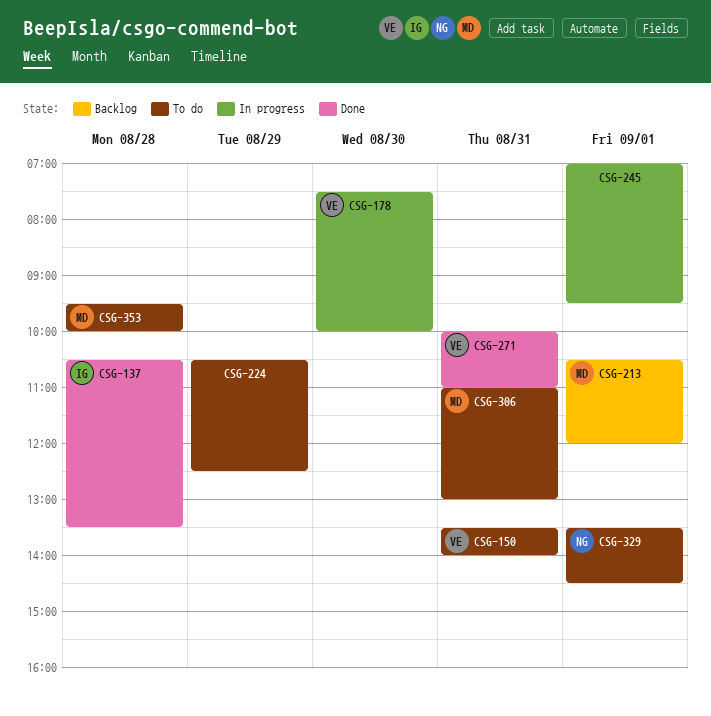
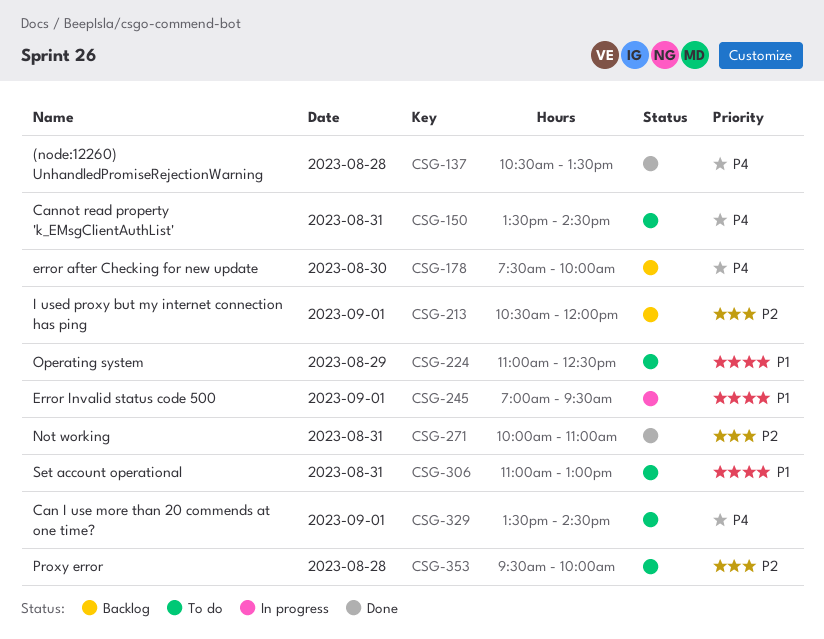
CSG-150, ends: 14:00 -> 14:30
CSG-178, status: In progress -> Backlog
CSG-224, begins: 10:30 -> 11:00

